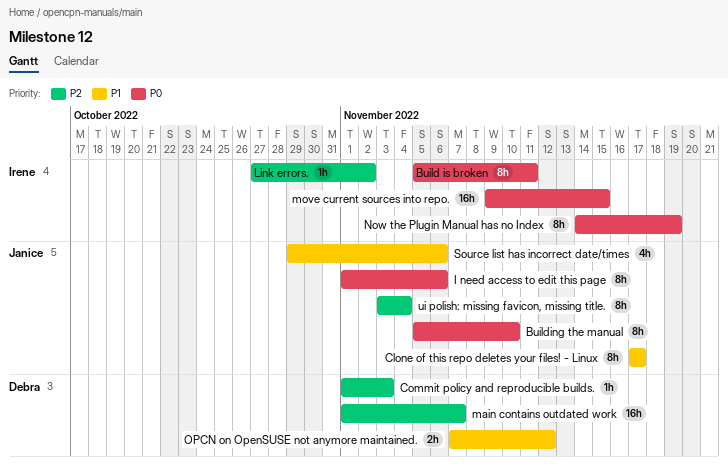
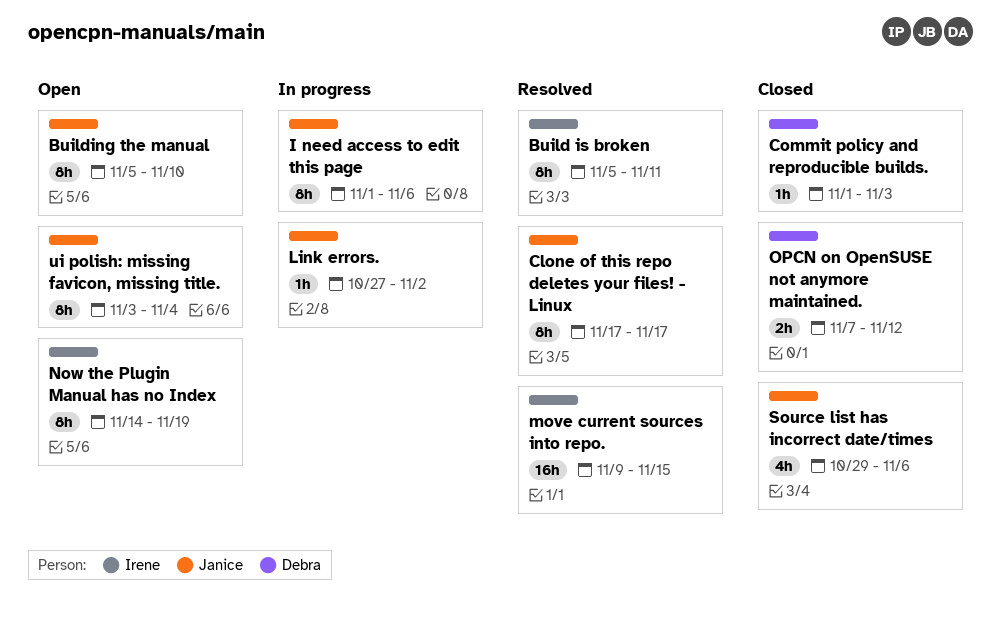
Link errors., owner: Irene -> Janice
main contains outdated work: present -> none

